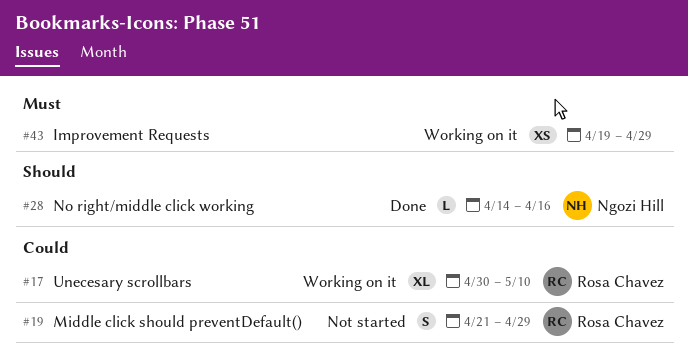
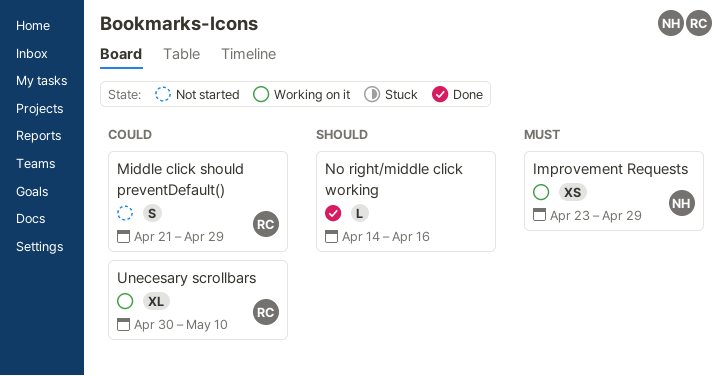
Improvement Requests, owner: none -> Ngozi Hill
Improvement Requests, start: Apr 19 -> Apr 23
No right/middle click working, owner: Ngozi Hill -> none

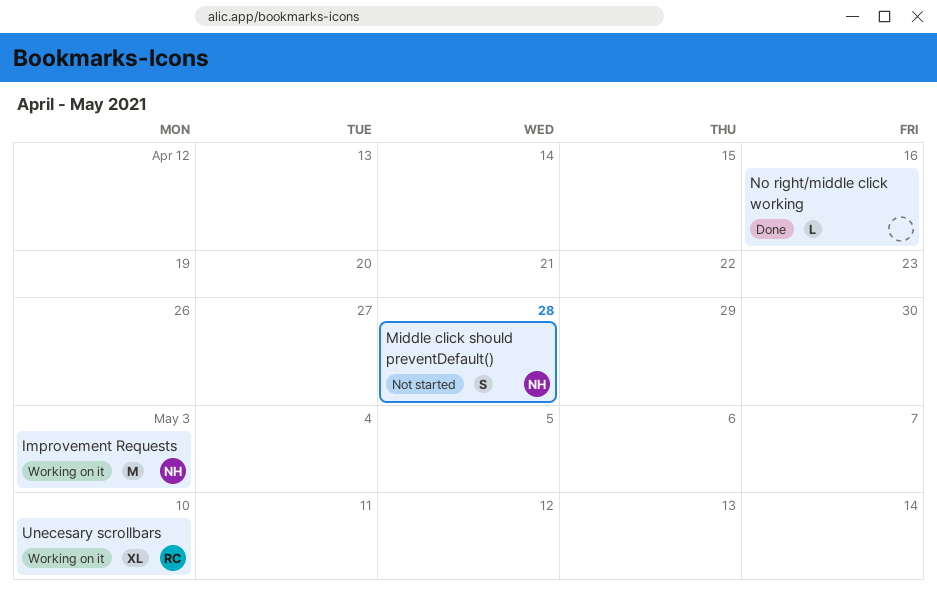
Improvement Requests, estimate: XS -> M
Improvement Requests, due: Apr 29 -> May 3
Middle click should preventDefault(), owner: RC -> NH
Middle click should preventDefault(), due: Apr 29 -> Apr 28

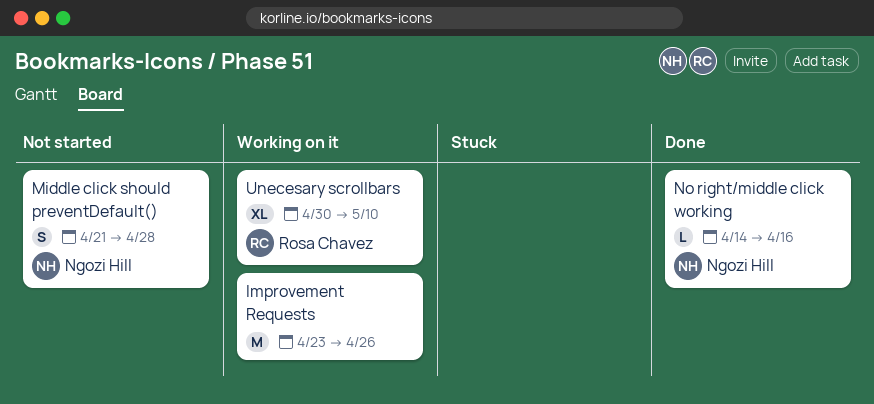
Improvement Requests, owner: Ngozi Hill -> none
Improvement Requests, due: May 3 -> Apr 26
No right/middle click working, owner: none -> Ngozi Hill

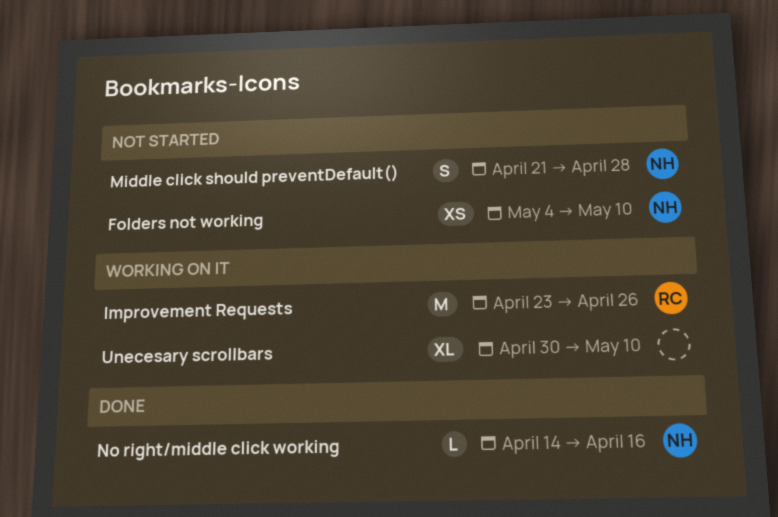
Folders not working: none -> present
Improvement Requests, owner: none -> Rosa Chavez
Unecesary scrollbars, owner: Rosa Chavez -> none

